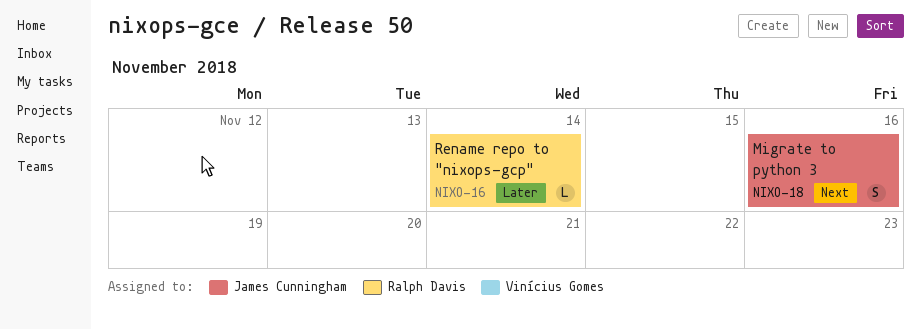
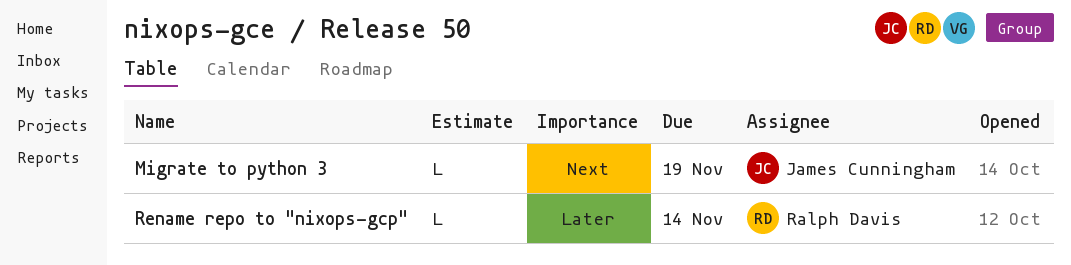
Migrate to python 3, estimate: S -> L
Migrate to python 3, due: Nov 16 -> Nov 19

